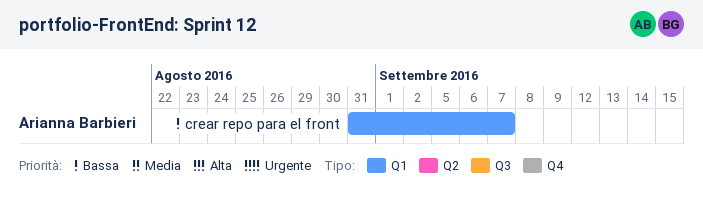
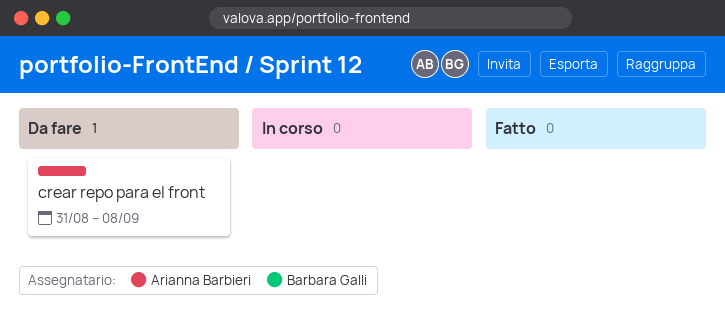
crear repo para el front, due: Sep 7 -> Sep 8

